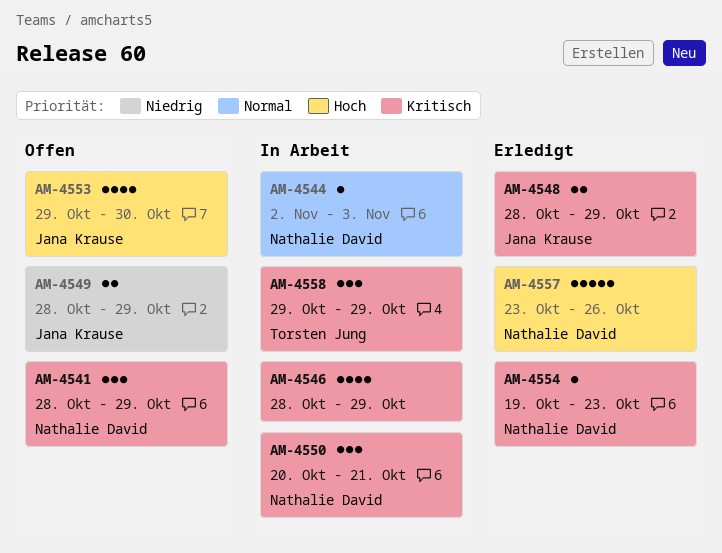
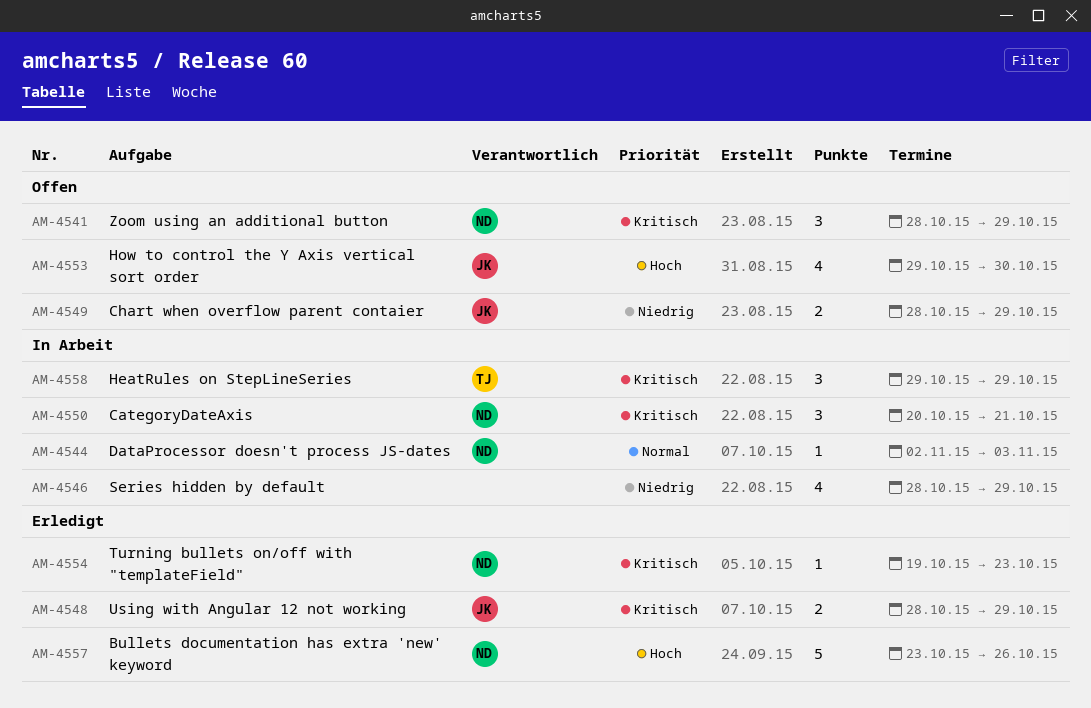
AM-4546, priority: Kritisch -> Niedrig

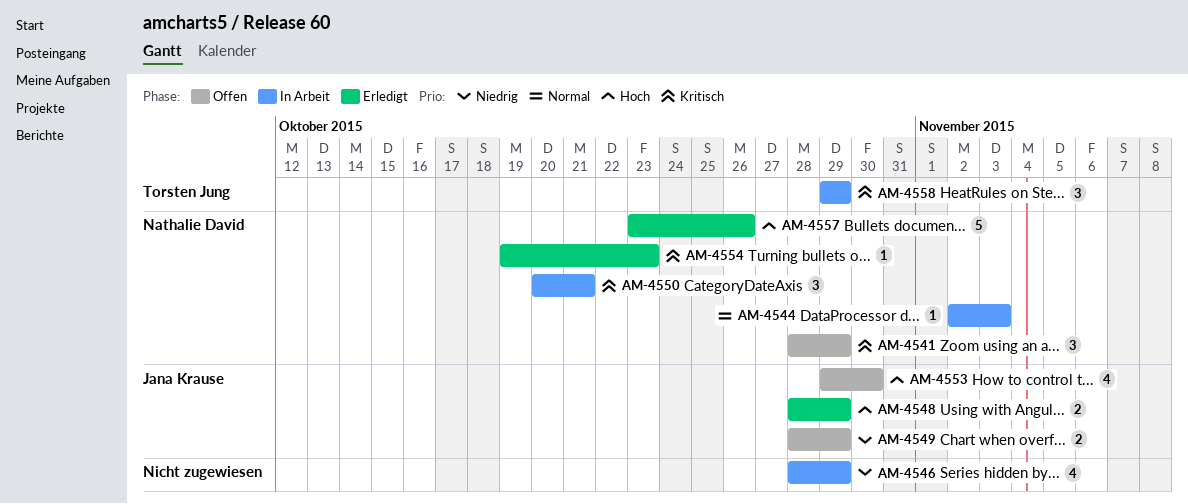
AM-4548, priority: Kritisch -> Hoch

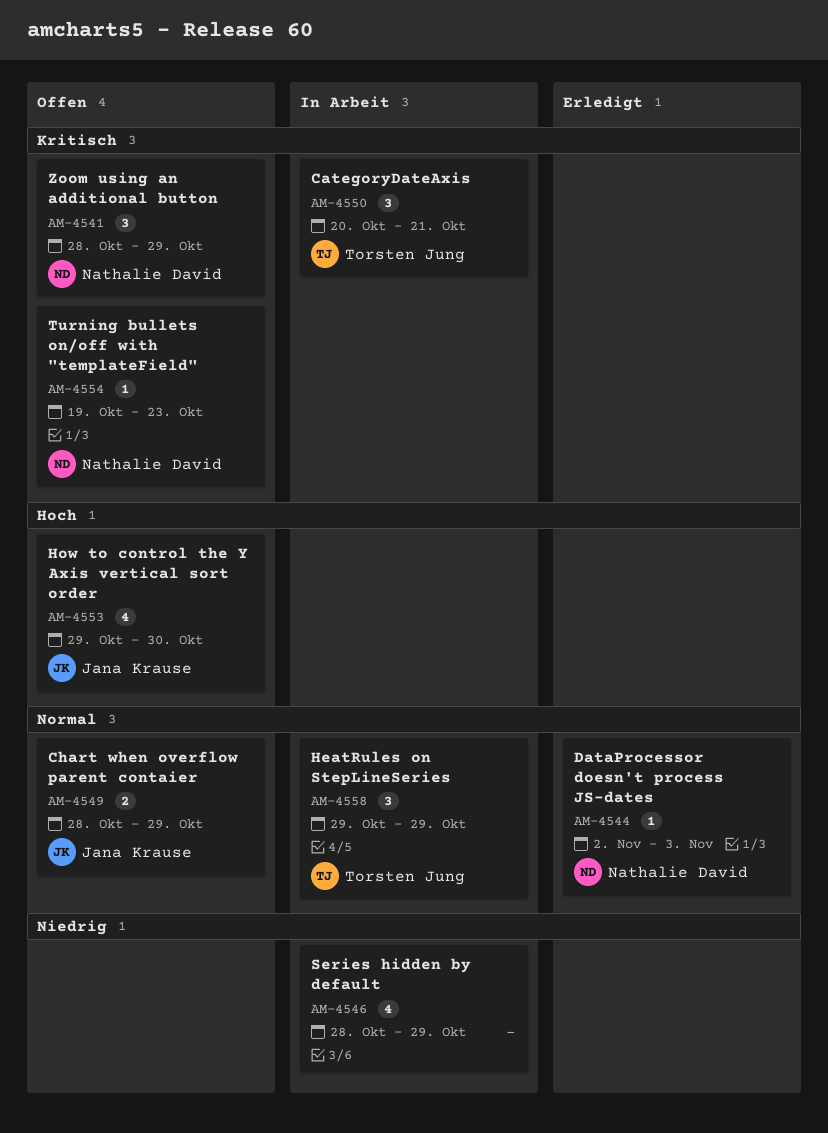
AM-4544, status: In Arbeit -> Erledigt
AM-4548: present -> none
AM-4549, priority: Niedrig -> Normal
AM-4550, owner: Nathalie David -> Torsten Jung
AM-4554, status: Erledigt -> Offen
AM-4557: present -> none
AM-4558, priority: Kritisch -> Normal

